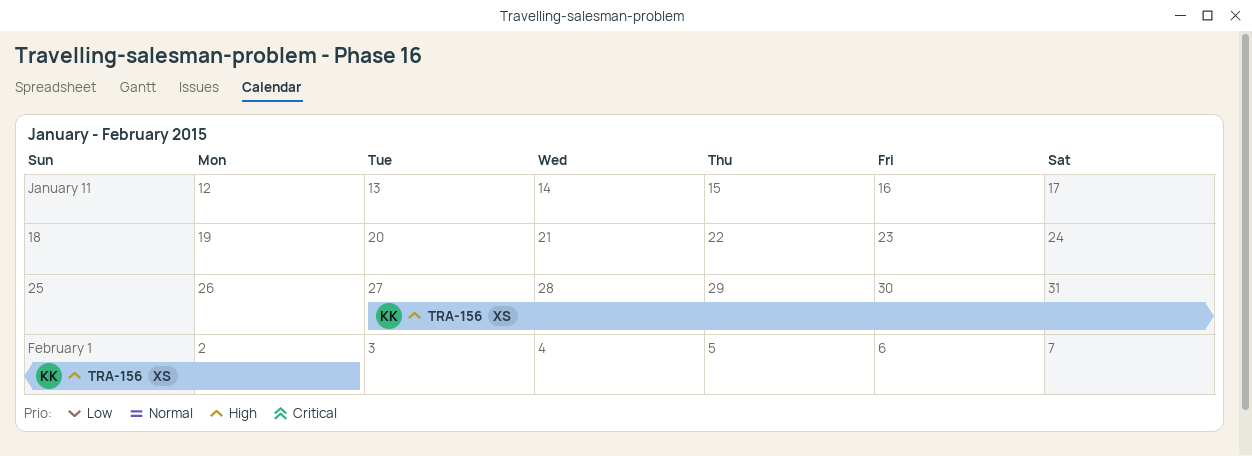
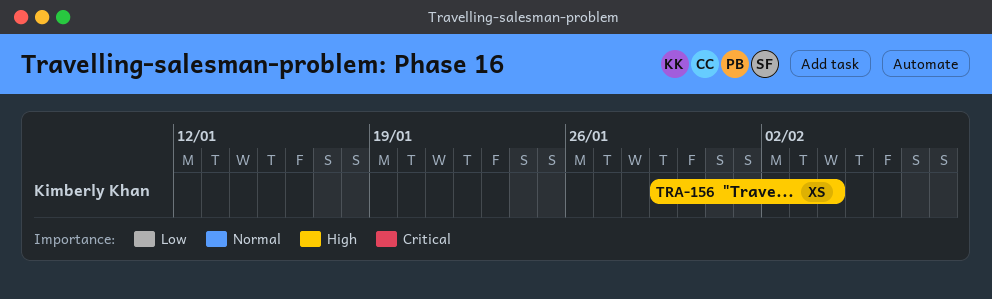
TRA-156, start: Jan 27 -> Jan 29
TRA-156, due: Feb 2 -> Feb 4

